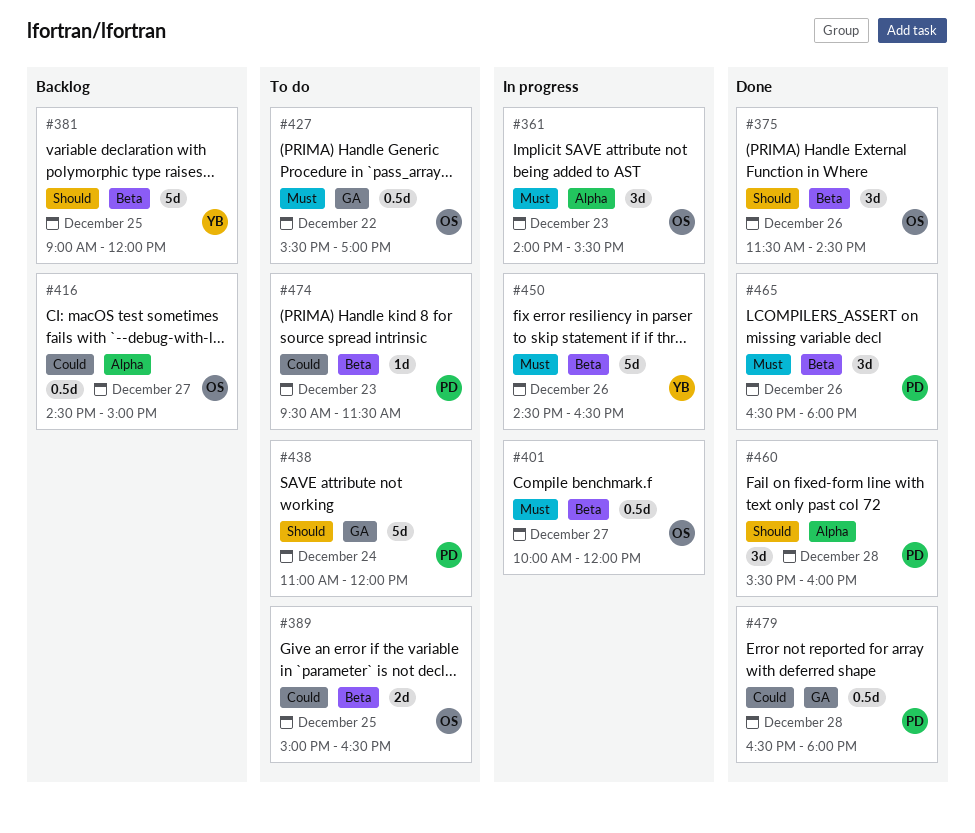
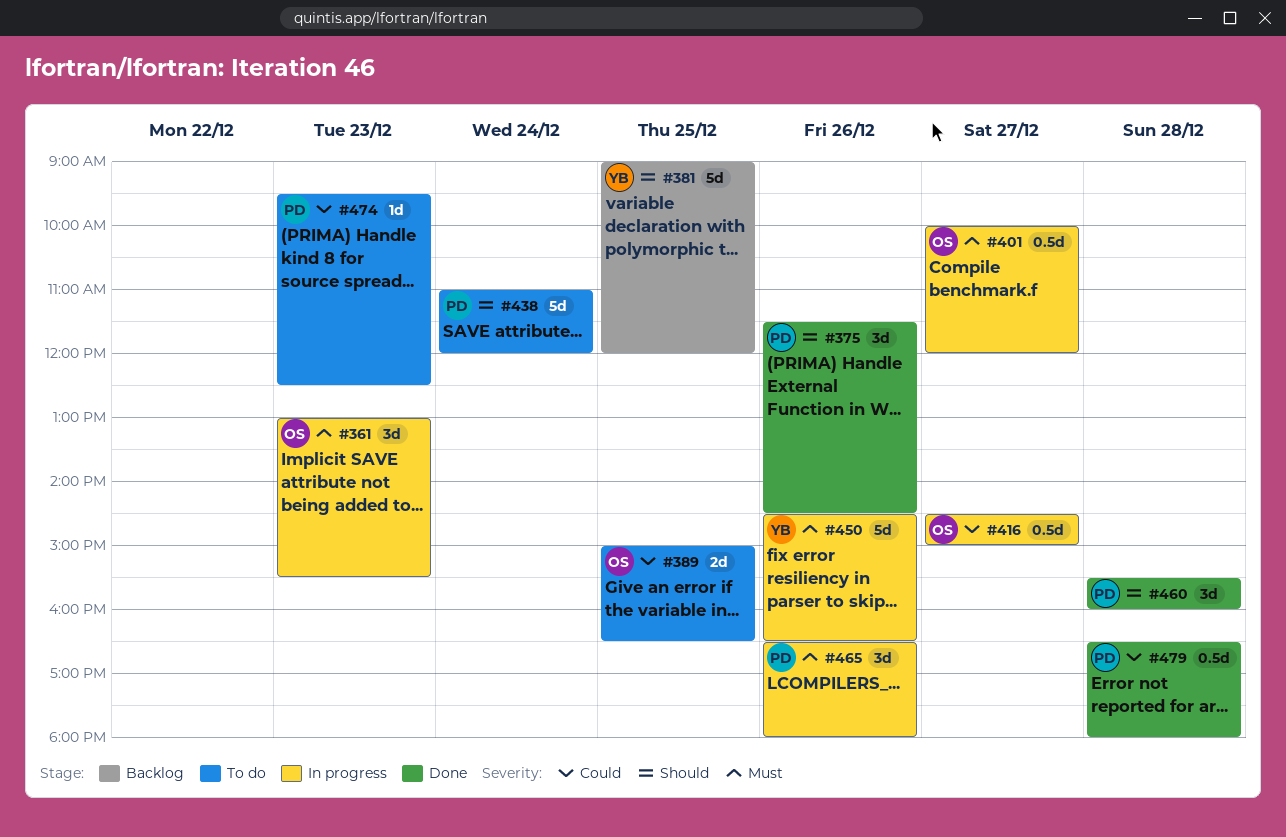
#361, begins: 14:00 -> 13:00
#375, owner: OS -> PD
#416, status: Backlog -> In progress
#427: present -> none
#465, status: Done -> In progress
#474, ends: 11:30 -> 12:30

